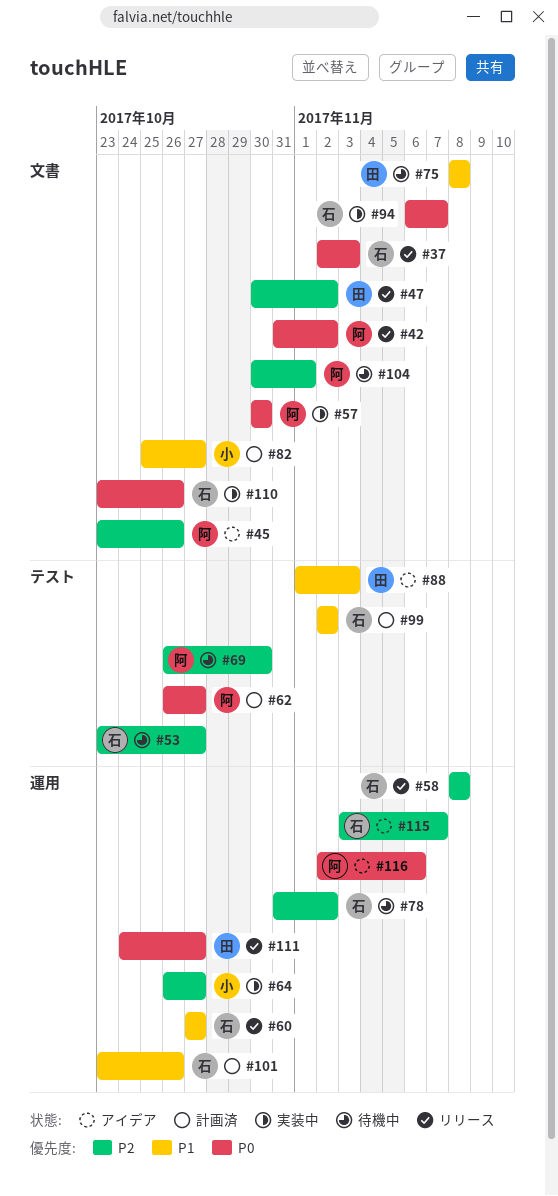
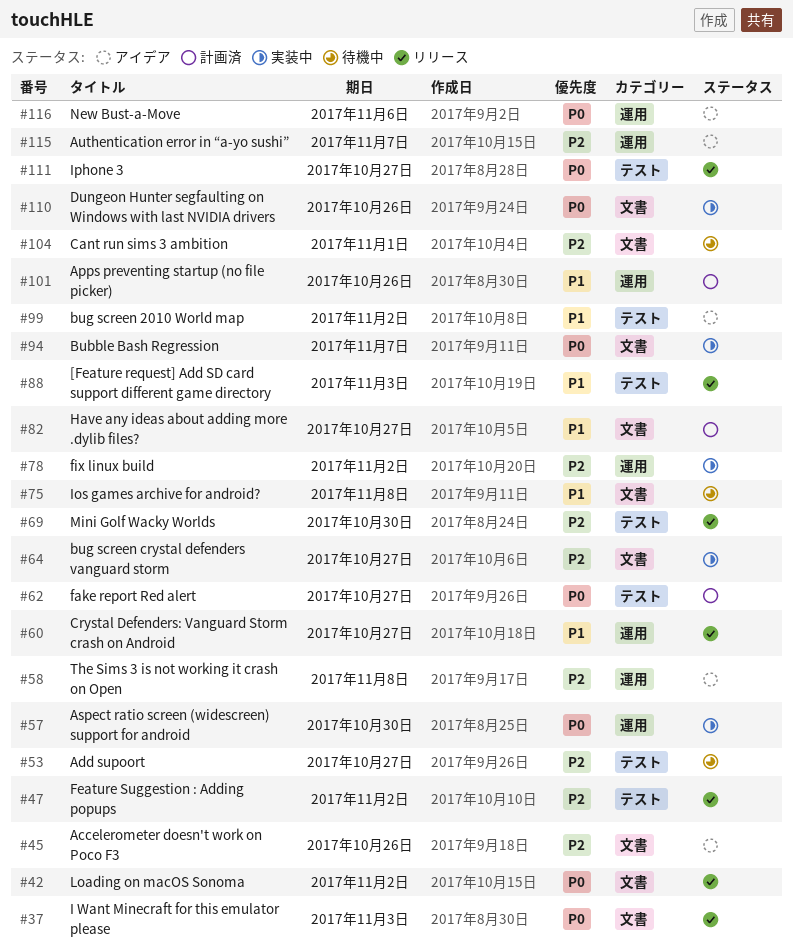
#47, label: 文書 -> テスト
#57, label: 文書 -> 運用
#58, status: リリース -> アイデア
#64, label: 運用 -> 文書
#69, status: 待機中 -> リリース
#78, status: 待機中 -> 実装中
#88, status: アイデア -> リリース
#99, status: 計画済 -> アイデア
#111, label: 運用 -> テスト

